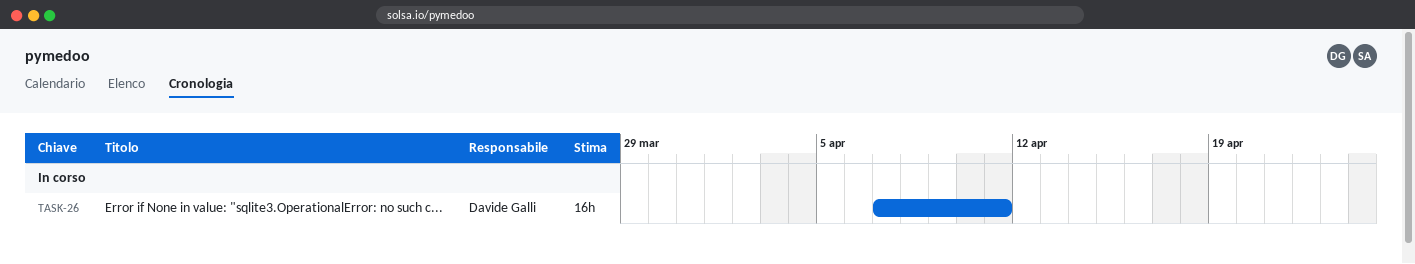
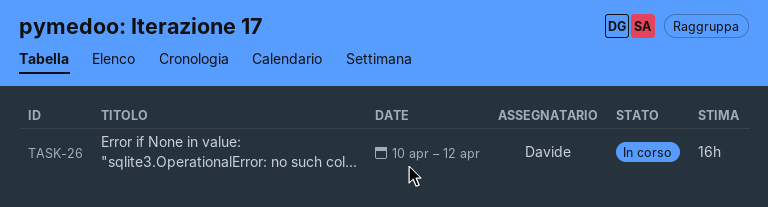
TASK-26, start: Apr 7 -> Apr 10
TASK-26, due: Apr 11 -> Apr 12

